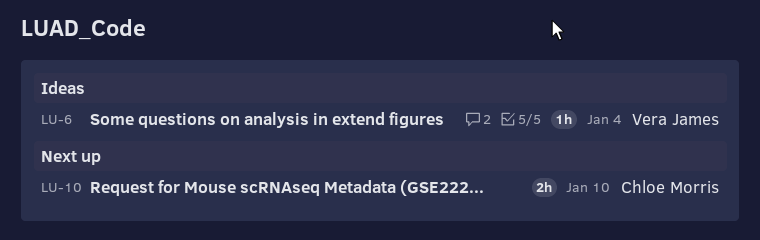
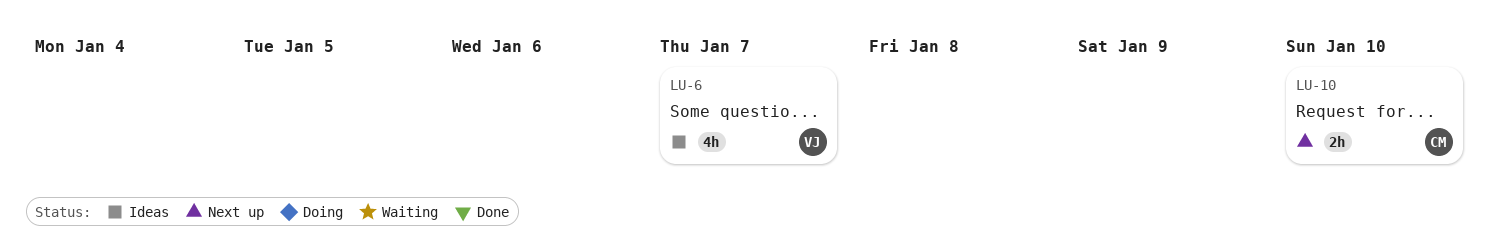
LU-6, estimate: 1h -> 4h
LU-6, due: Jan 4 -> Jan 7

